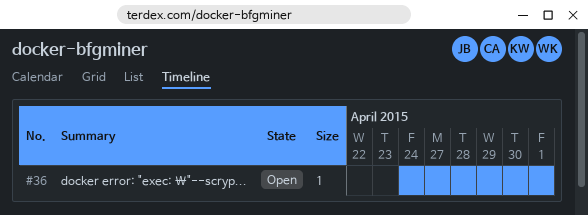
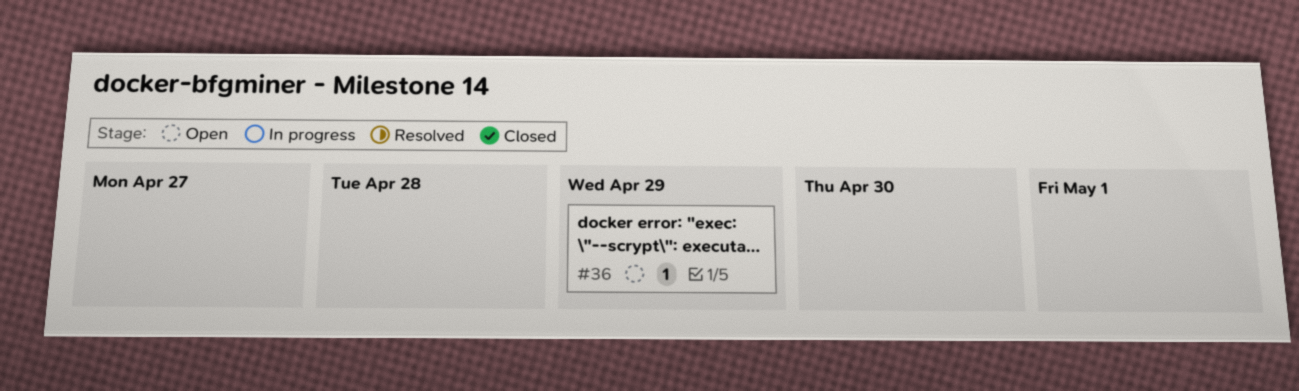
#36, due: May 1 -> Apr 29

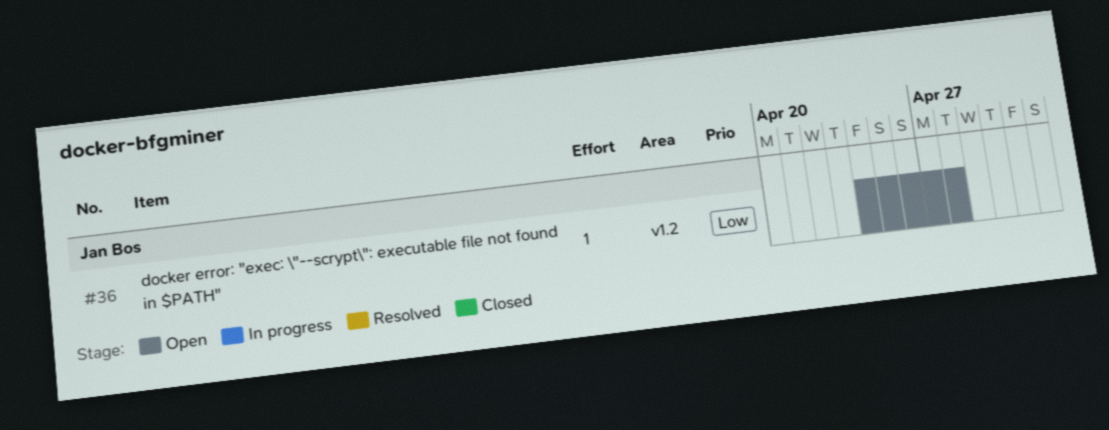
#36, due: Apr 29 -> Apr 28

